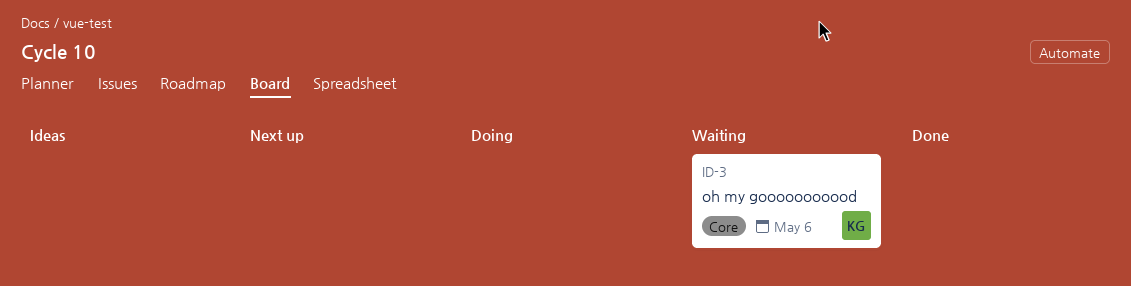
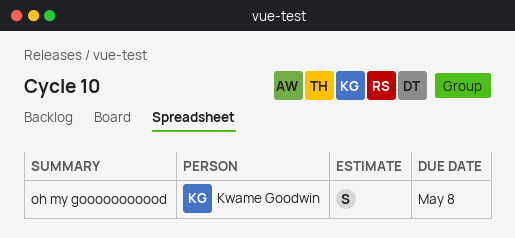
oh my gooooooooood, due: May 6 -> May 8

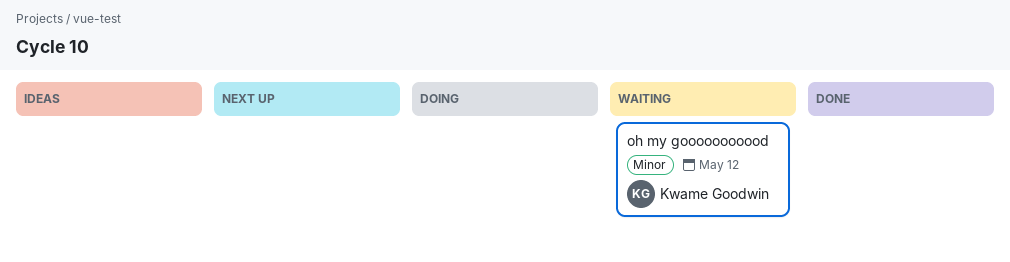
oh my gooooooooood, due: May 8 -> May 12

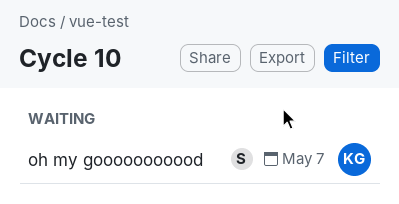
oh my gooooooooood, due: May 12 -> May 7

